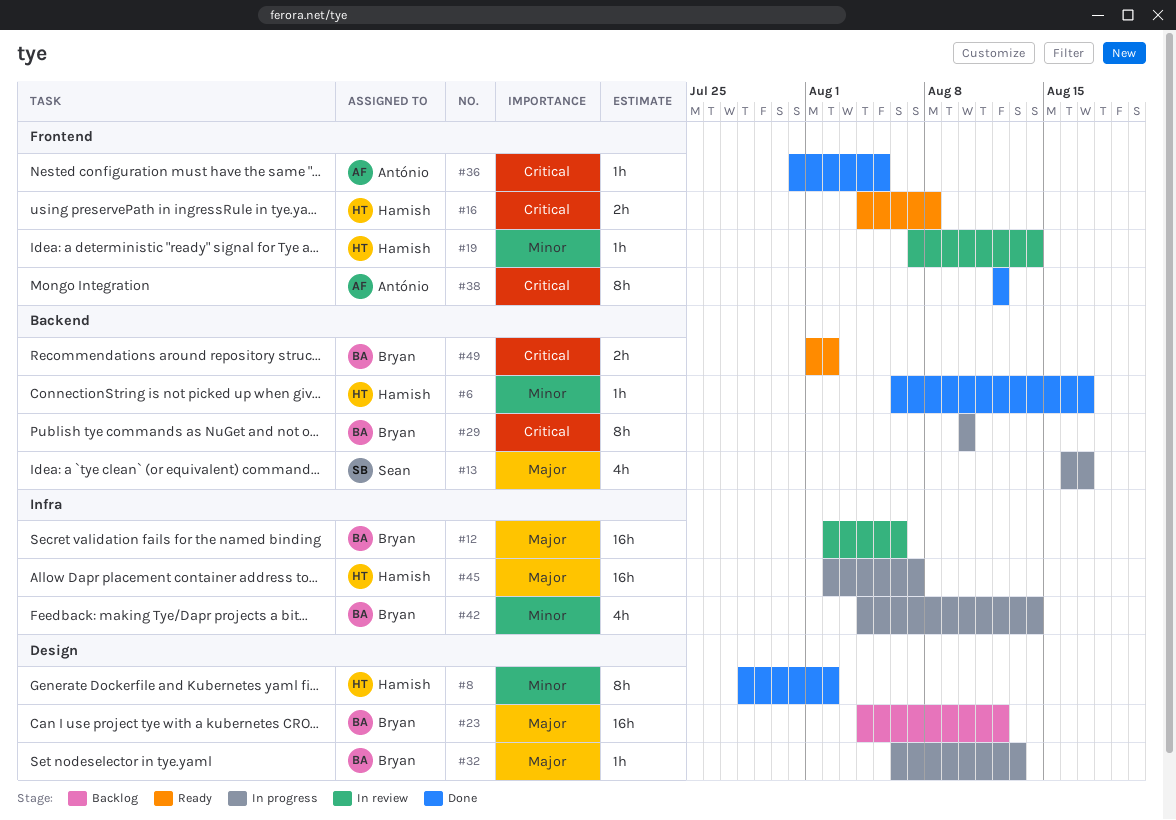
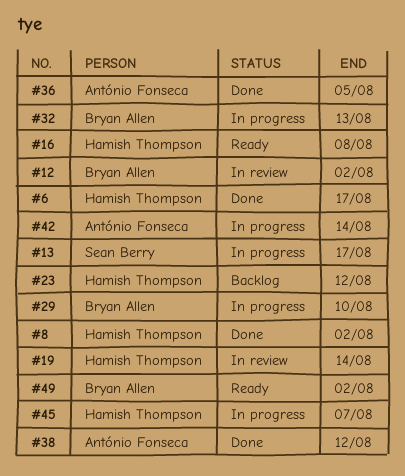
#12, due: Aug 6 -> Aug 2
#23, owner: Bryan Allen -> Hamish Thompson
#42, owner: Bryan Allen -> António Fonseca

